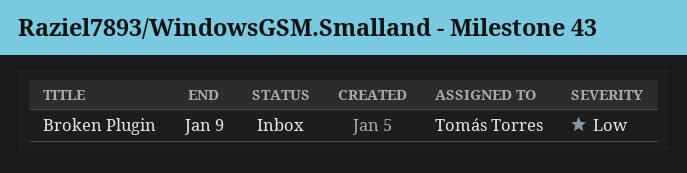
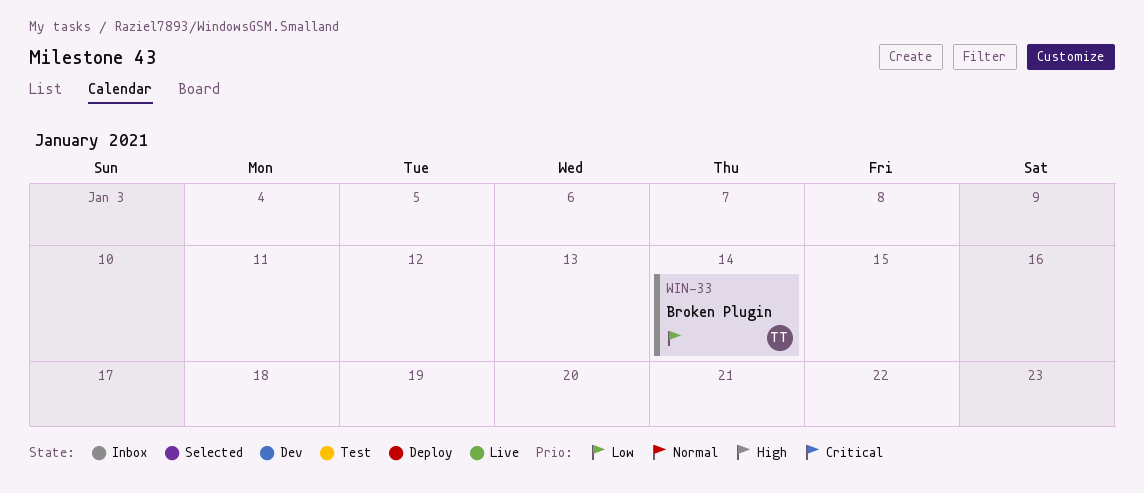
Broken Plugin, due: Jan 9 -> Jan 14

